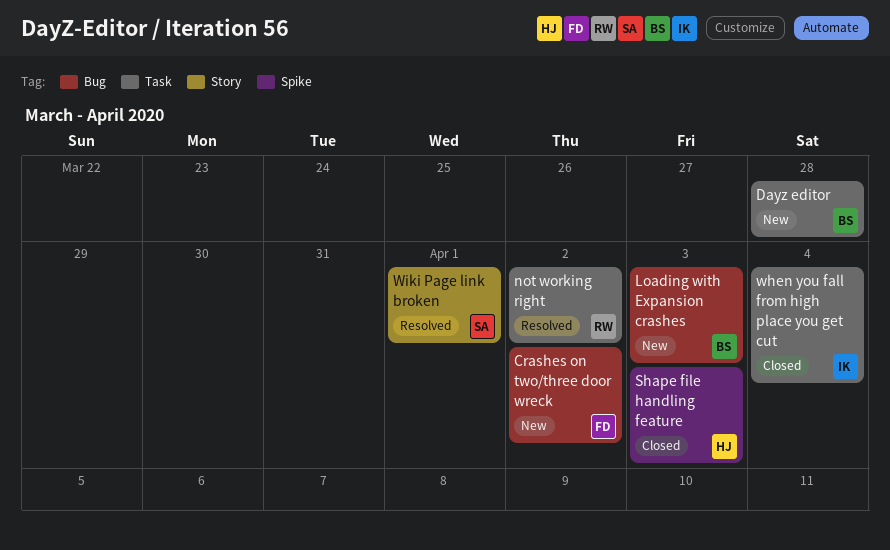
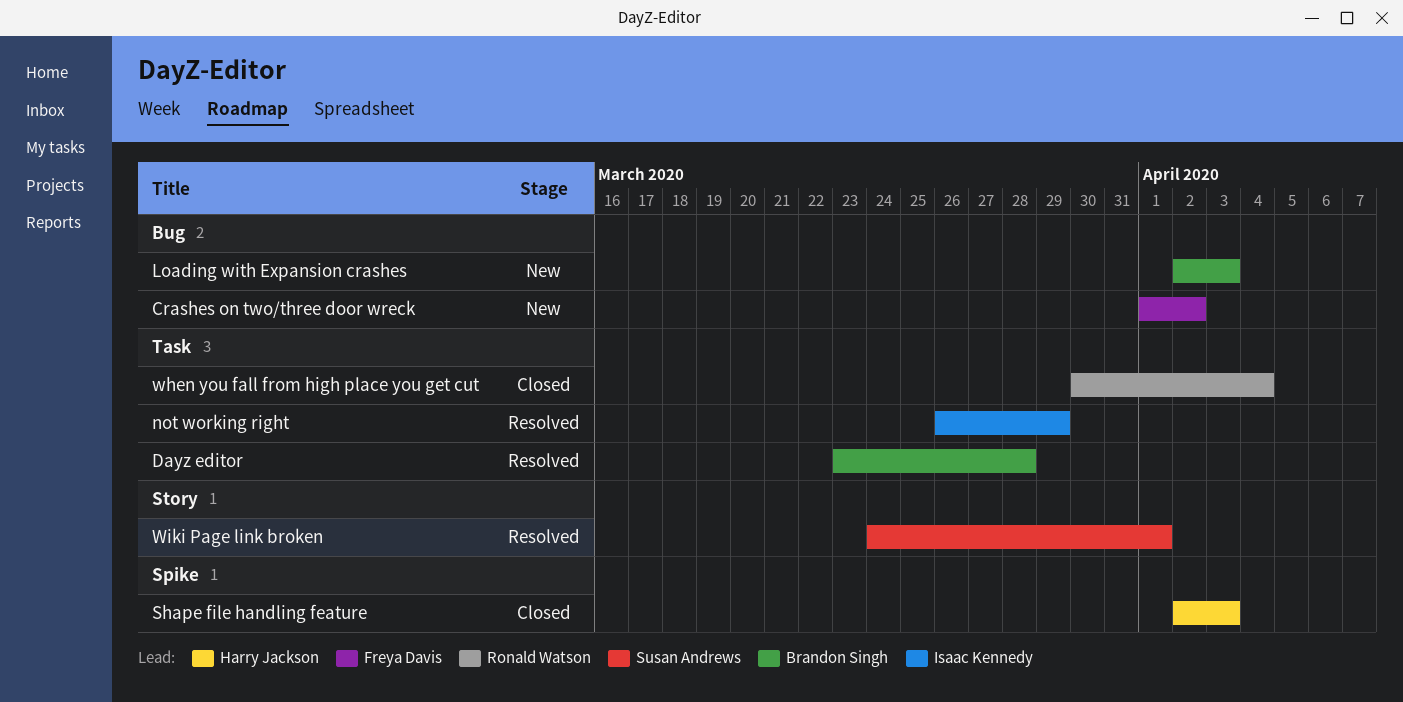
Dayz editor, status: New -> Resolved
not working right, owner: Ronald Watson -> Isaac Kennedy
not working right, due: Apr 2 -> Mar 29
when you fall from high place you get cut, owner: Isaac Kennedy -> Ronald Watson

